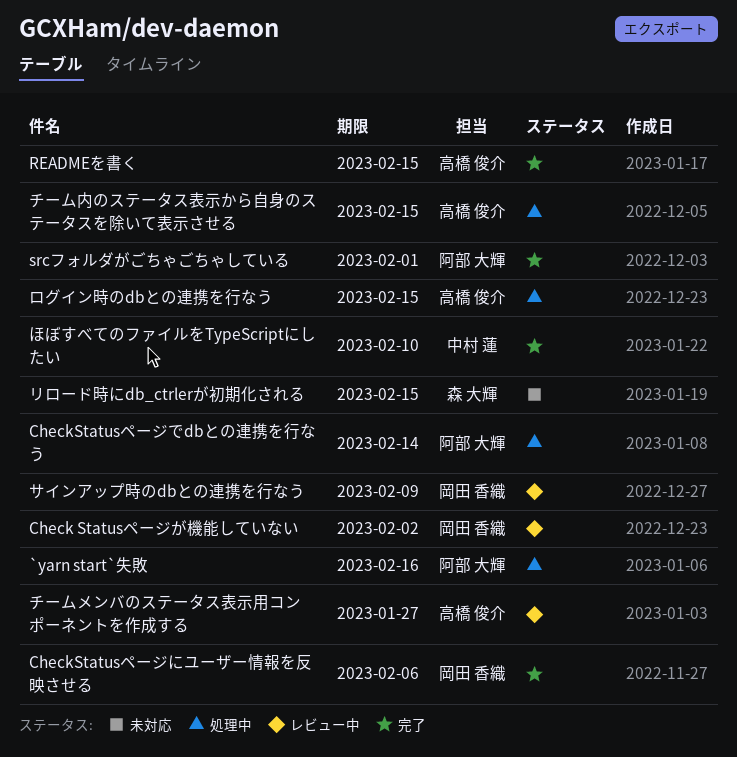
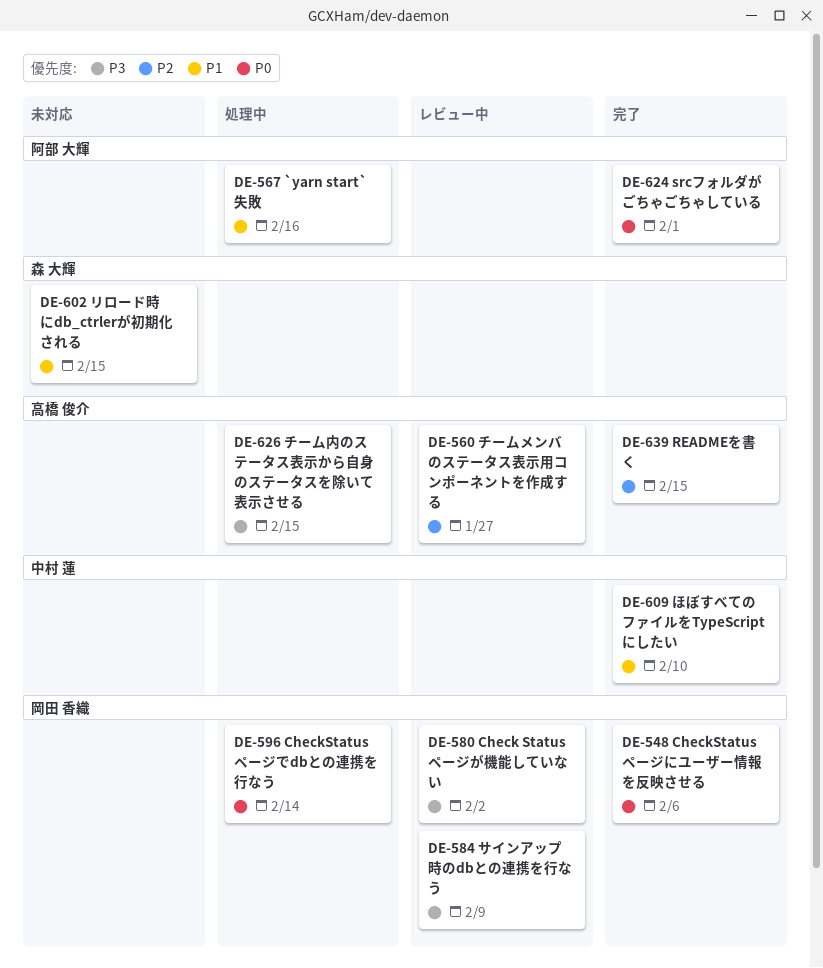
CheckStatusページでdbとの連携を行なう, owner: 阿部 大輝 -> 岡田 香織
ログイン時のdbとの連携を行なう: present -> none

